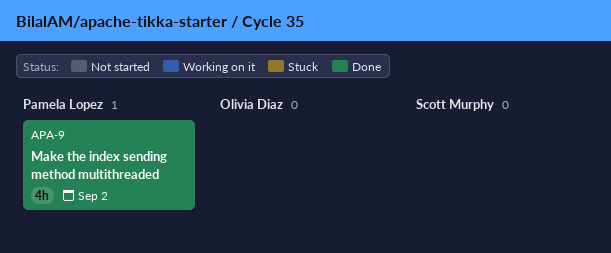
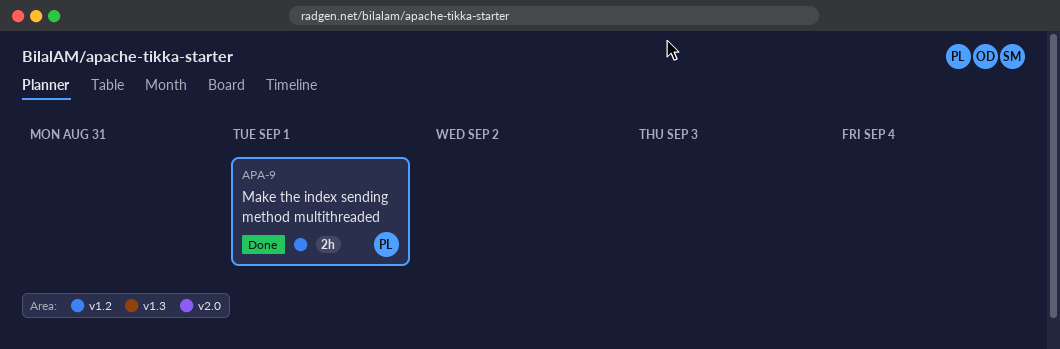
APA-9, estimate: 4h -> 2h
APA-9, due: Sep 2 -> Sep 1

